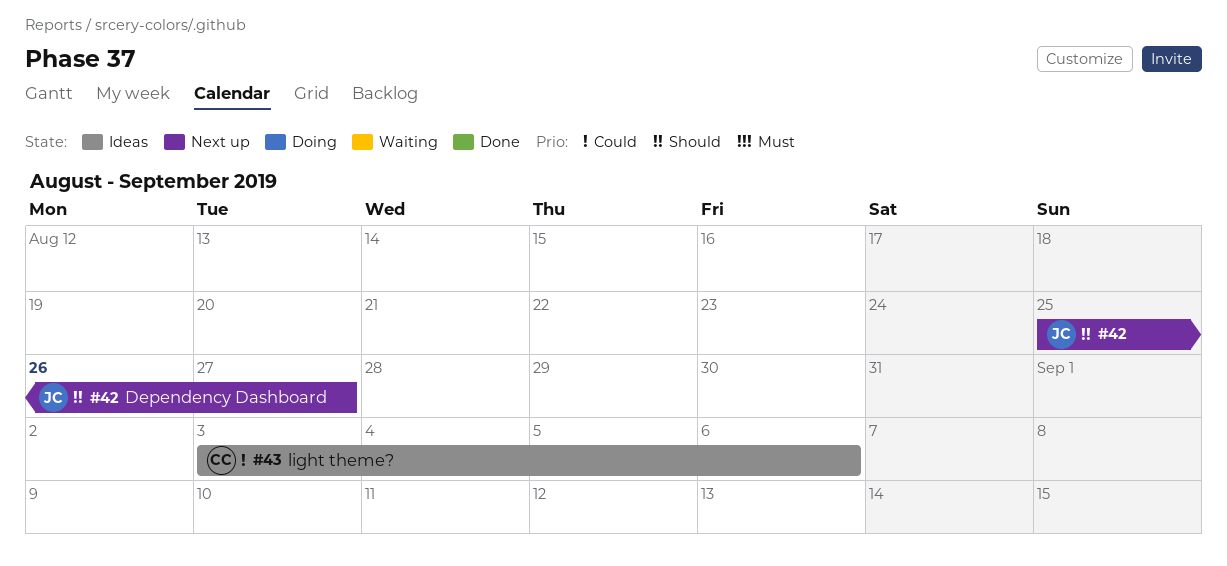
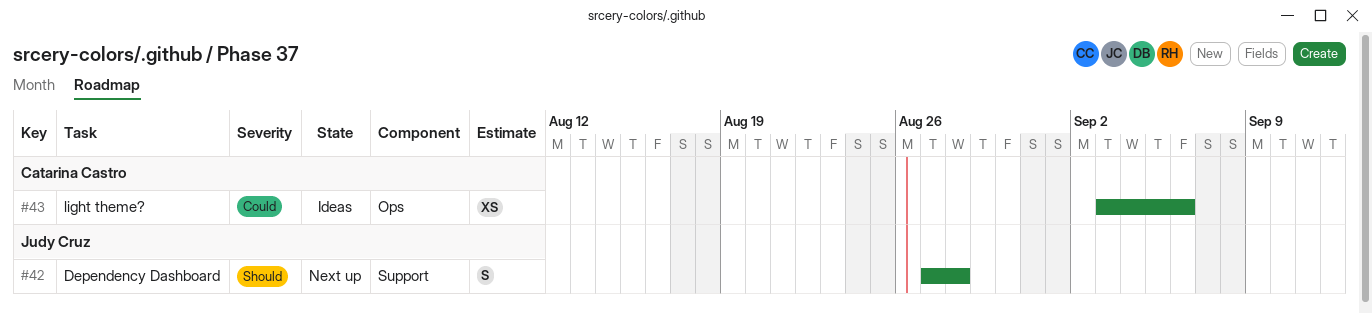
#42, start: Aug 25 -> Aug 27
#42, due: Aug 27 -> Aug 28

